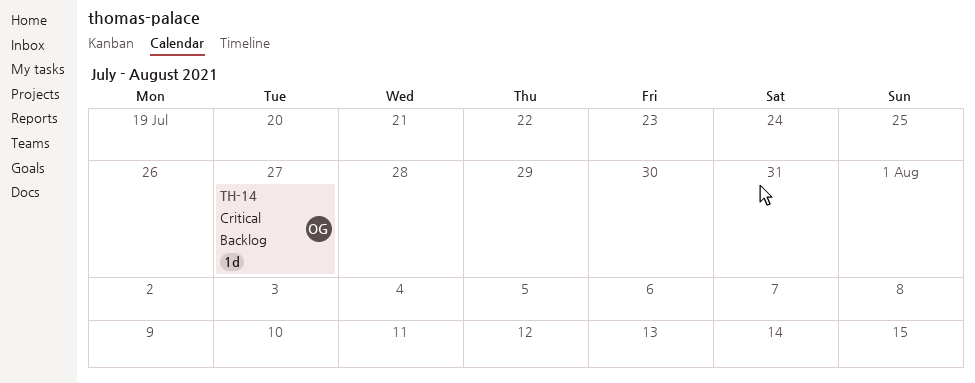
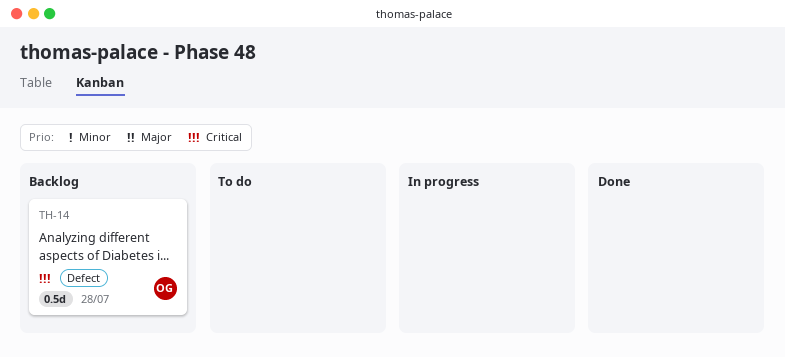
TH-14, estimate: 1d -> 0.5d
TH-14, due: Jul 27 -> Jul 28

